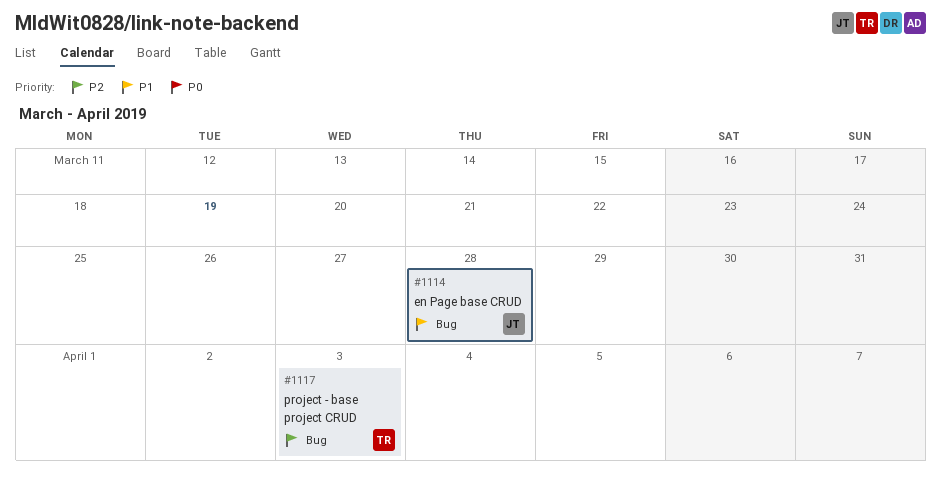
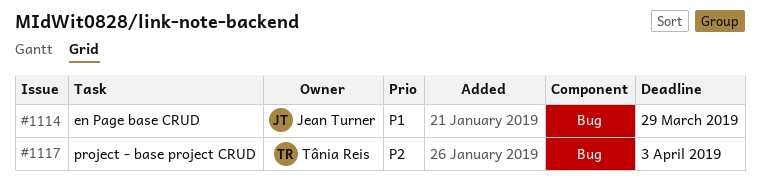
#1114, due: Mar 28 -> Mar 29

